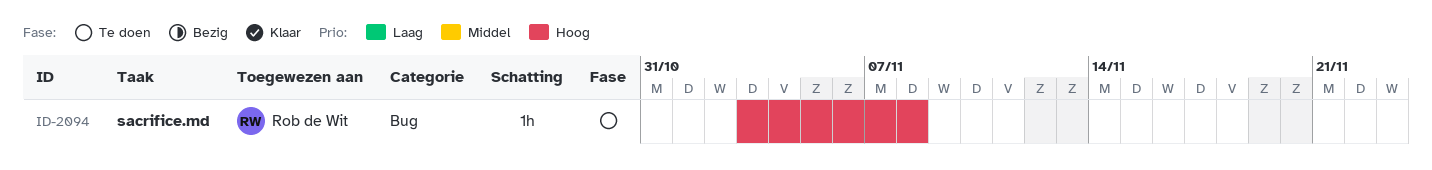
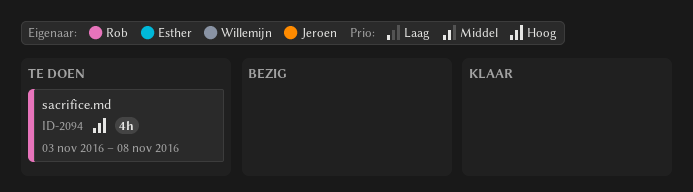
ID-2094, estimate: 1h -> 4h

